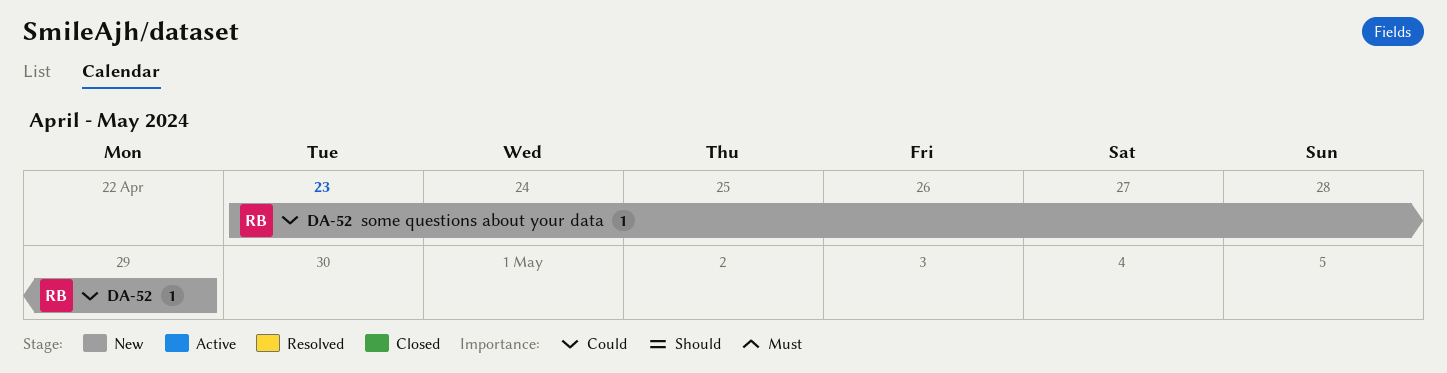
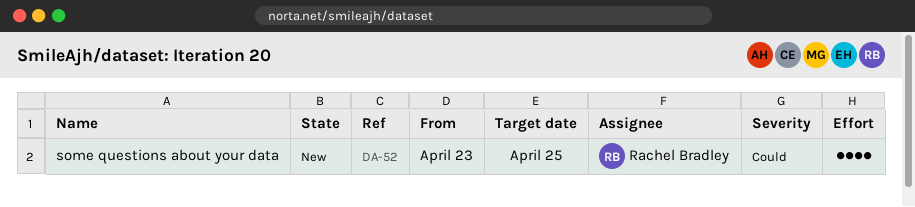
DA-52, estimate: 1 -> 4
DA-52, due: Apr 29 -> Apr 25

